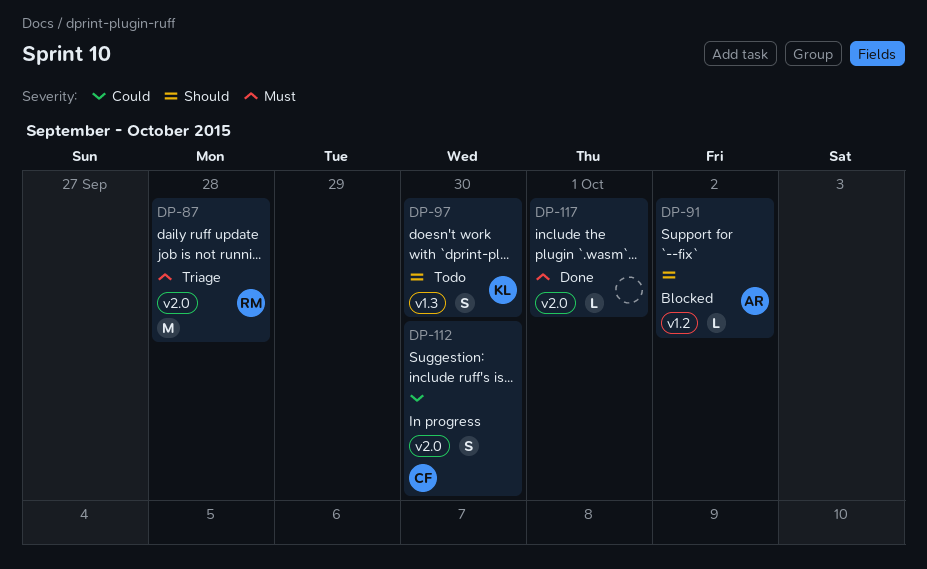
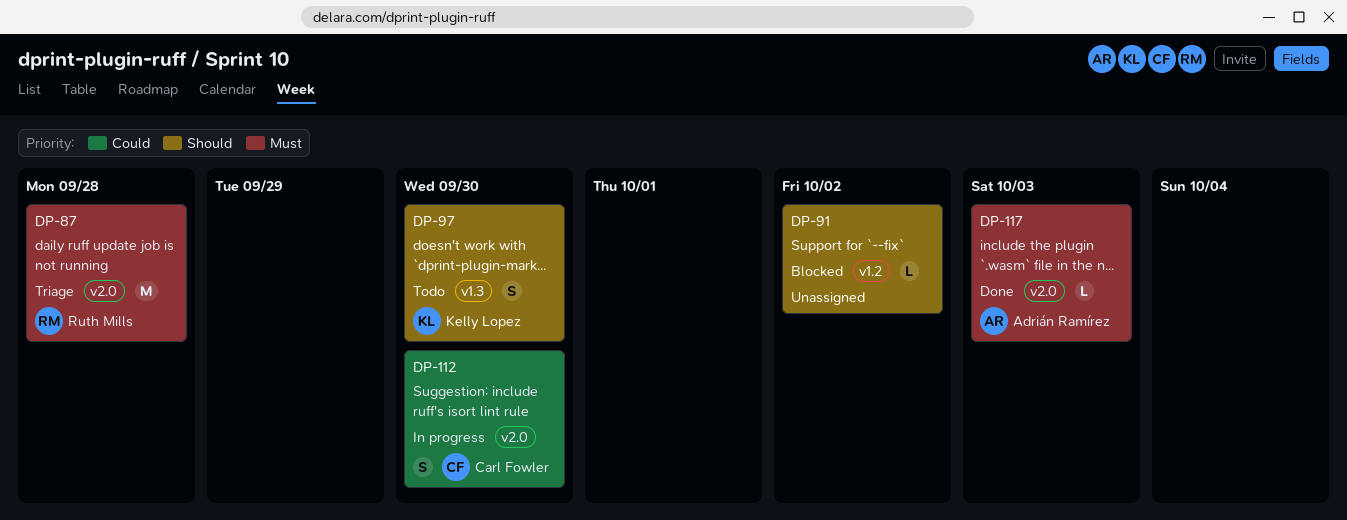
DP-91, owner: Adrián Ramírez -> none
DP-117, owner: none -> Adrián Ramírez
DP-117, due: Oct 1 -> Oct 3

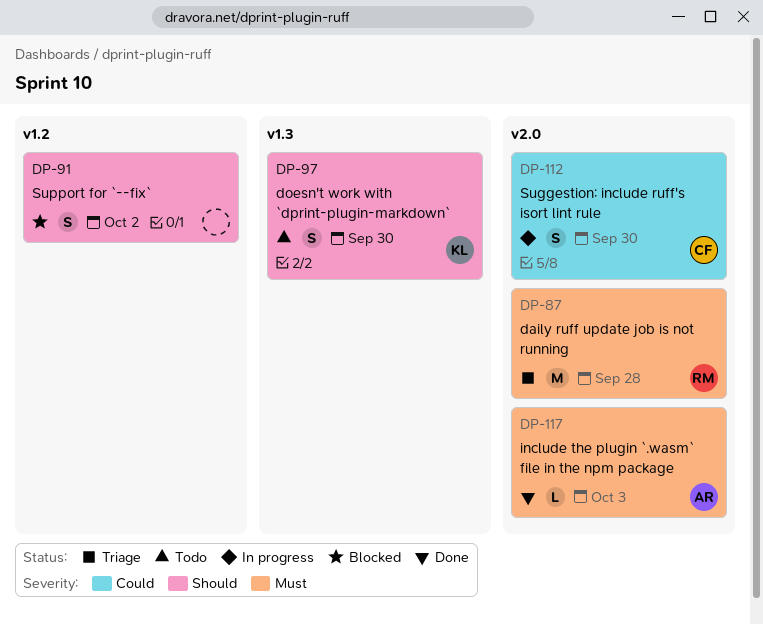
DP-91, estimate: L -> S

